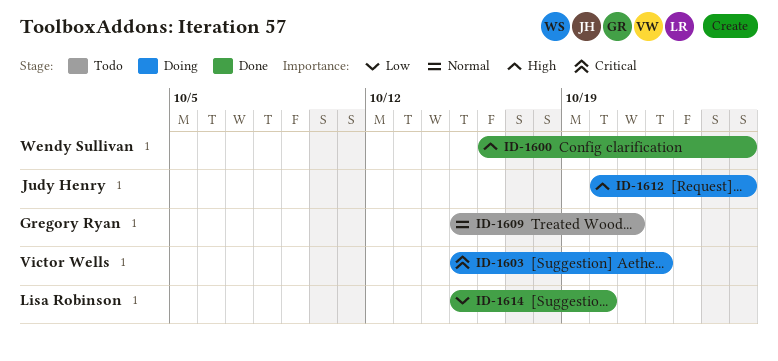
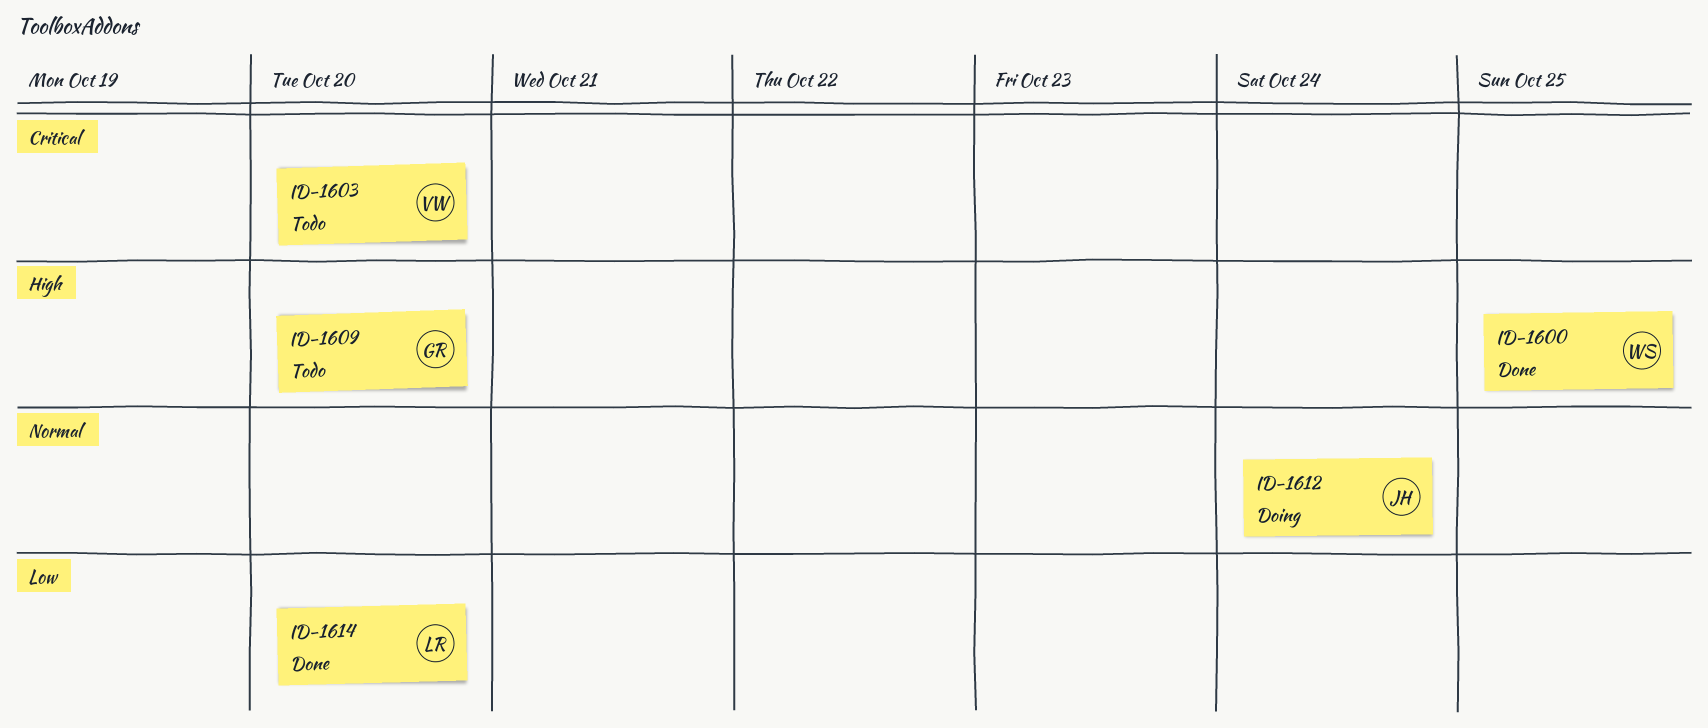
ID-1603, status: Doing -> Todo
ID-1603, due: Oct 22 -> Oct 20
ID-1609, priority: Normal -> High
ID-1609, due: Oct 21 -> Oct 20
ID-1612, priority: High -> Normal
ID-1612, due: Oct 25 -> Oct 24

